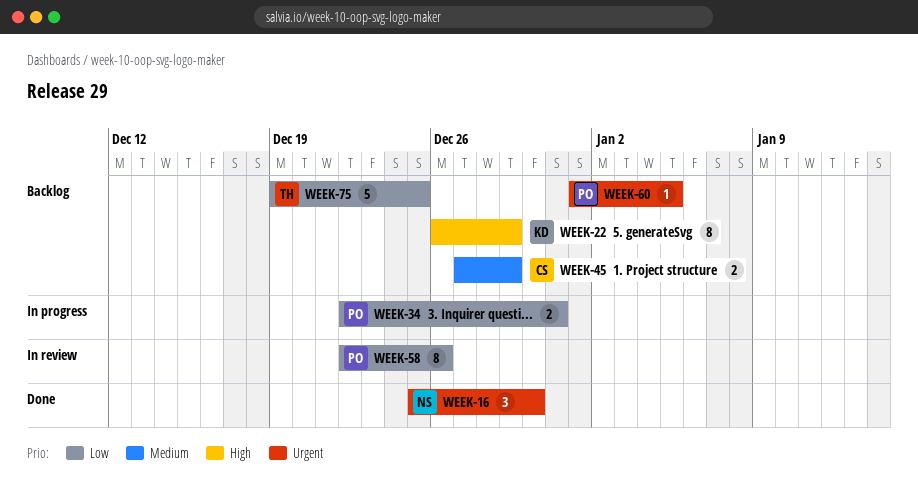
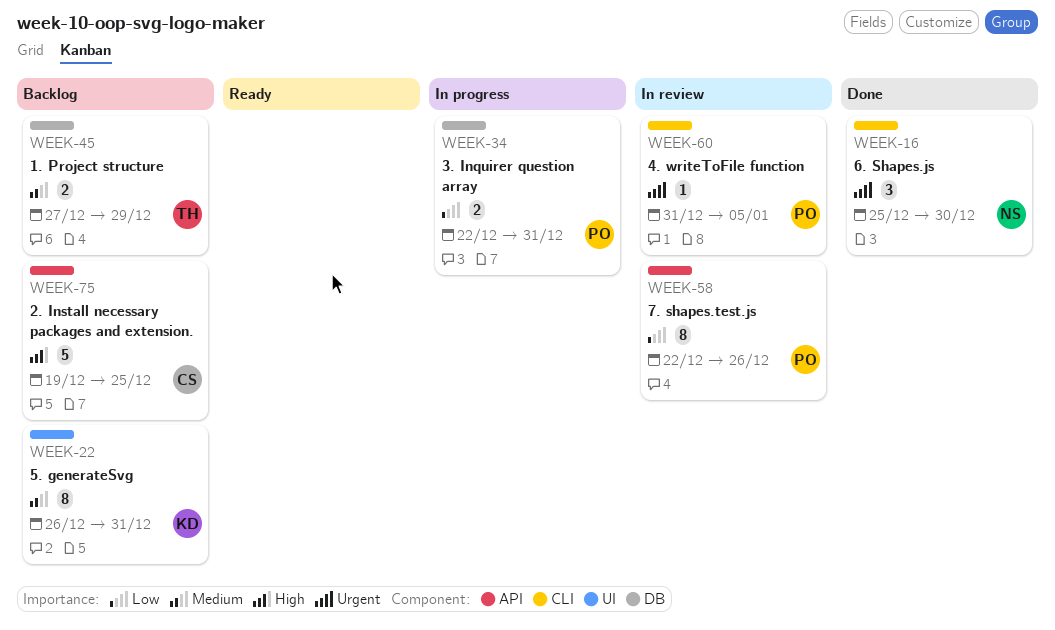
WEEK-22, priority: High -> Medium
WEEK-22, due: Dec 29 -> Dec 31
WEEK-45, owner: CS -> TH
WEEK-60, status: Backlog -> In review
WEEK-60, start: Jan 1 -> Dec 31
WEEK-75, owner: TH -> CS
WEEK-75, priority: Low -> High

